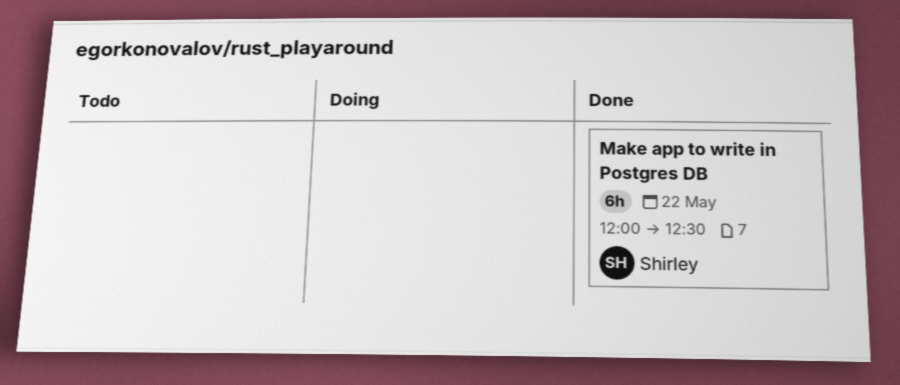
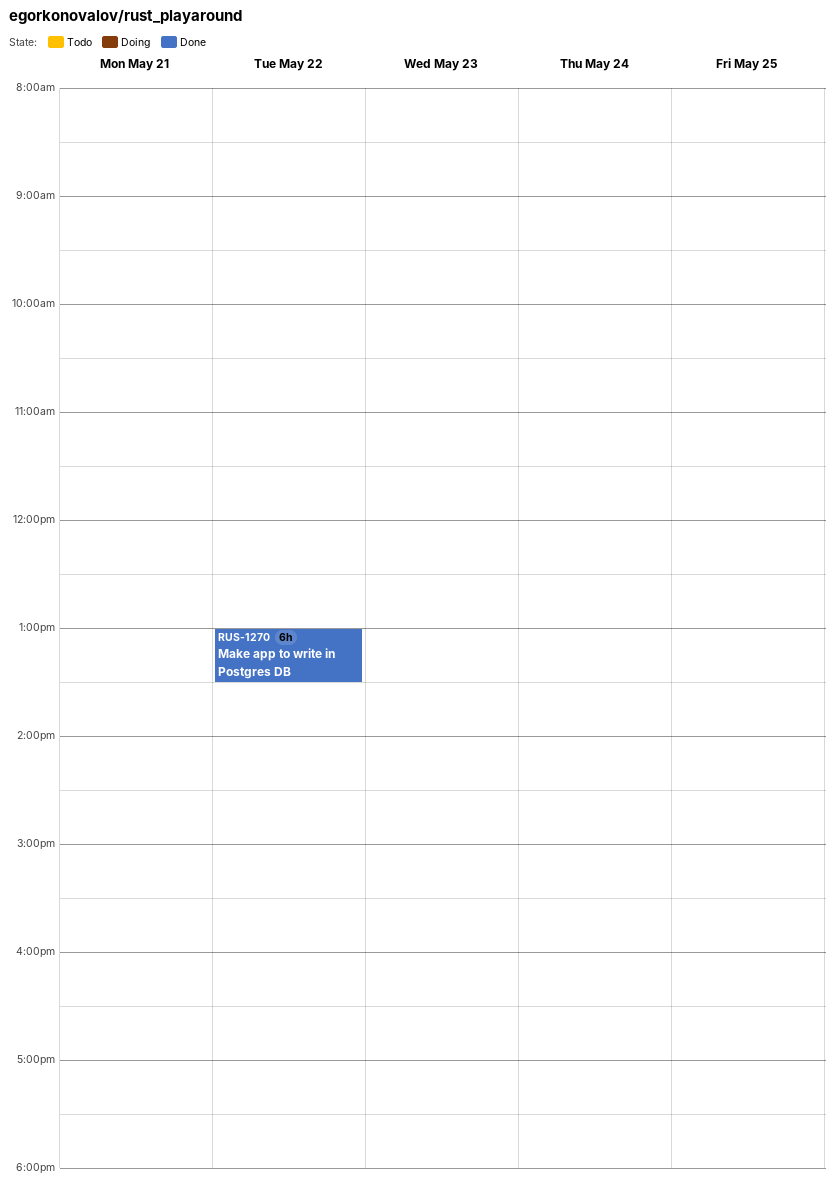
Make app to write in Postgres DB, begins: 12:00 -> 13:00
Make app to write in Postgres DB, ends: 12:30 -> 13:30

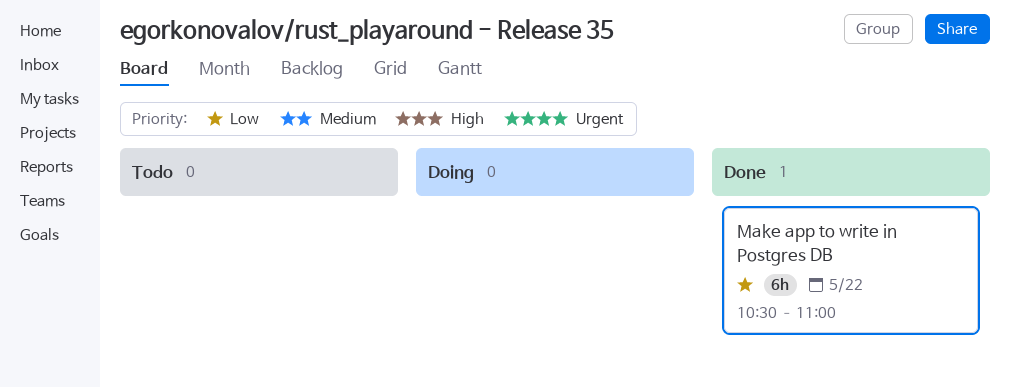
Make app to write in Postgres DB, begins: 13:00 -> 10:30
Make app to write in Postgres DB, ends: 13:30 -> 11:00

